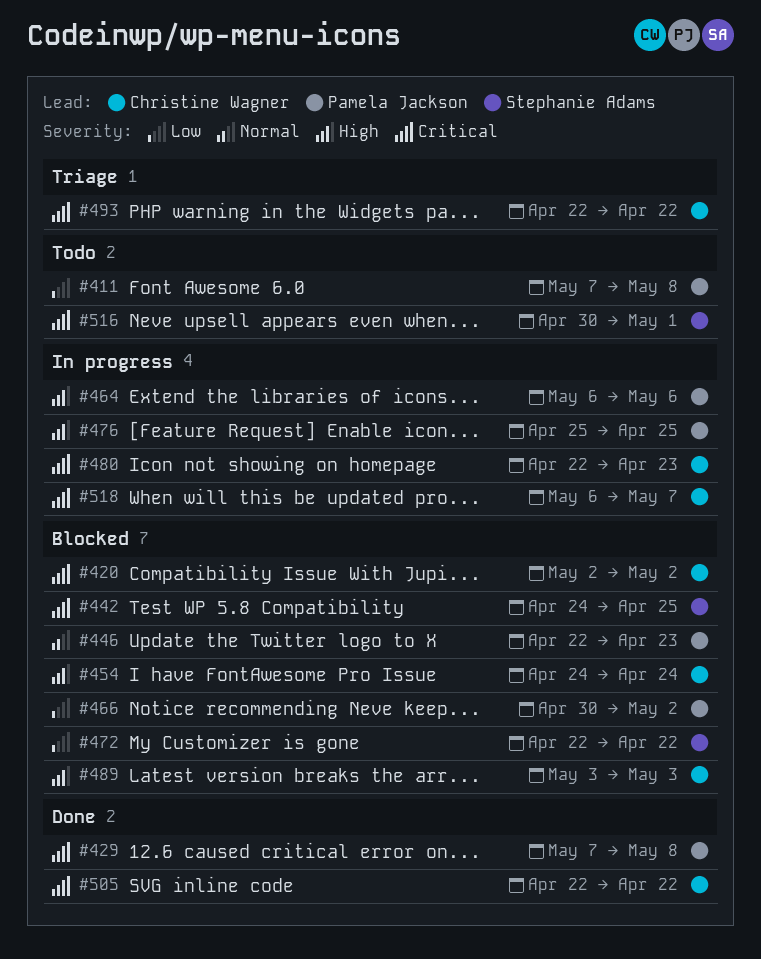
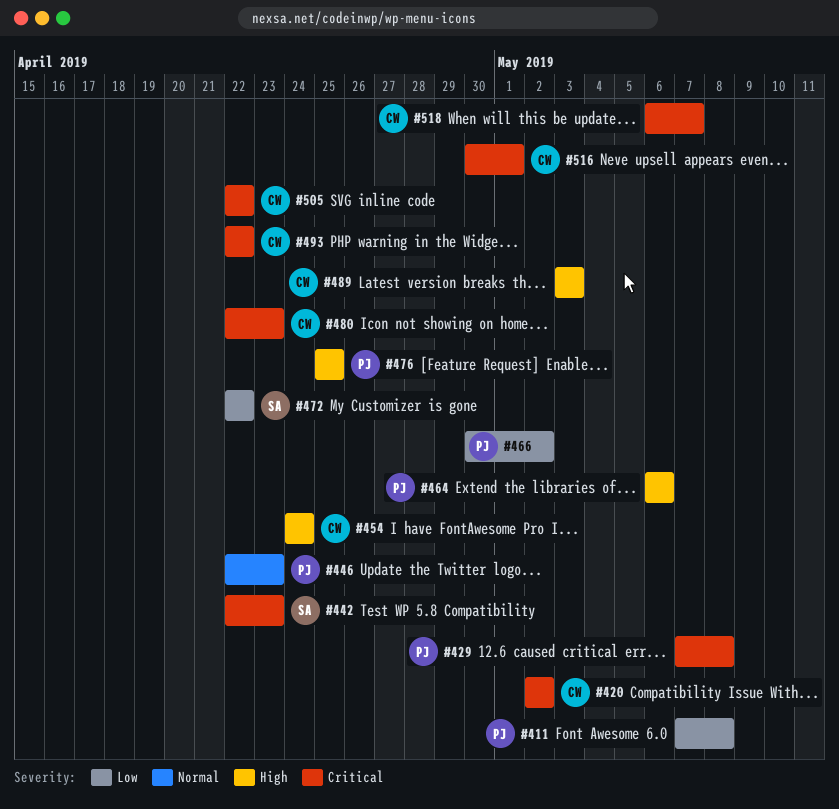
#442, start: Apr 24 -> Apr 22
#442, due: Apr 25 -> Apr 23
#516, owner: Stephanie Adams -> Christine Wagner

